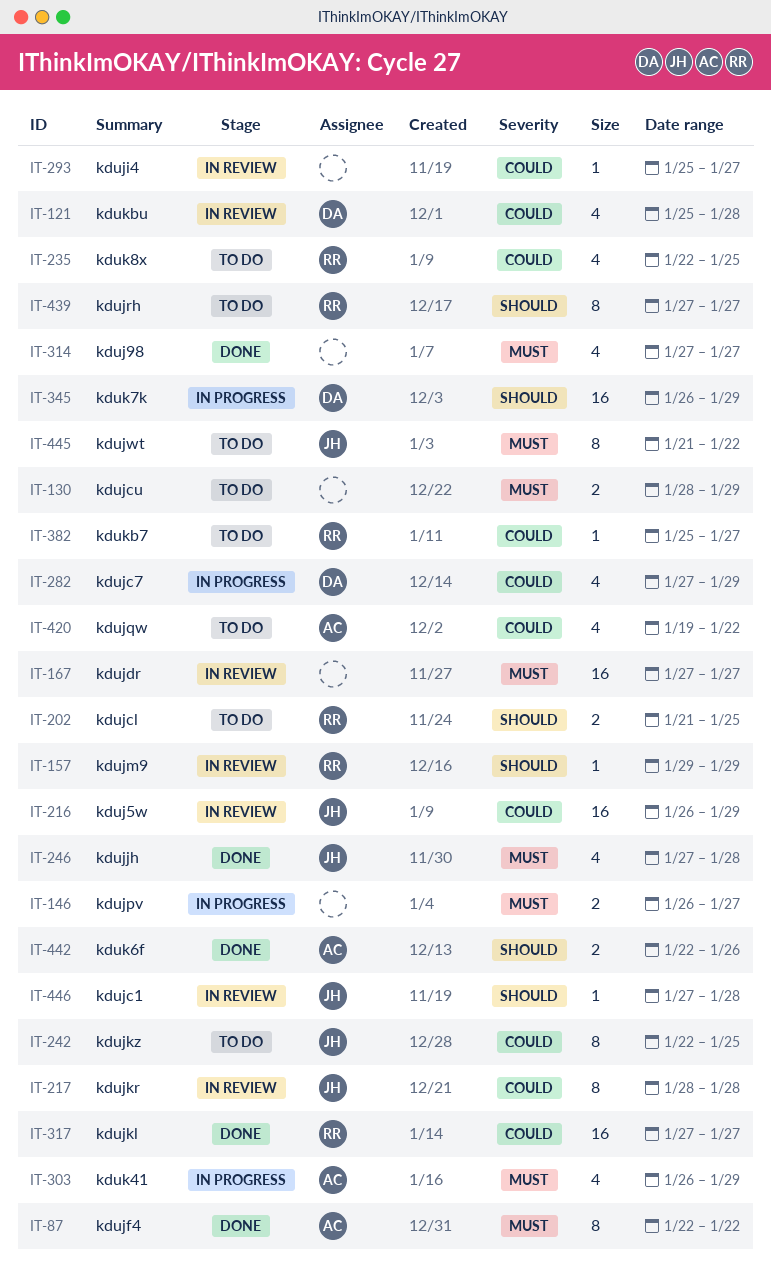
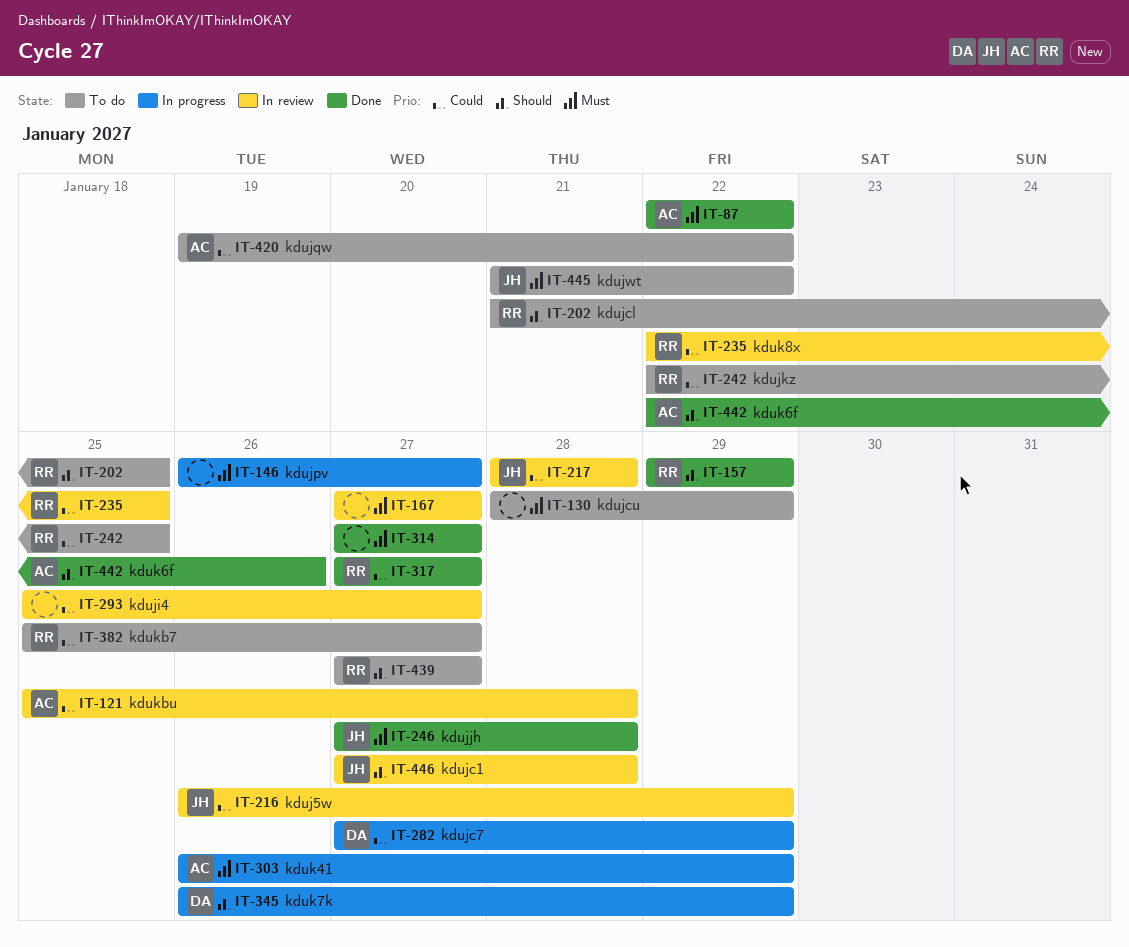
IT-121, owner: DA -> AC
IT-157, status: In review -> Done
IT-235, status: To do -> In review
IT-242, owner: JH -> RR

